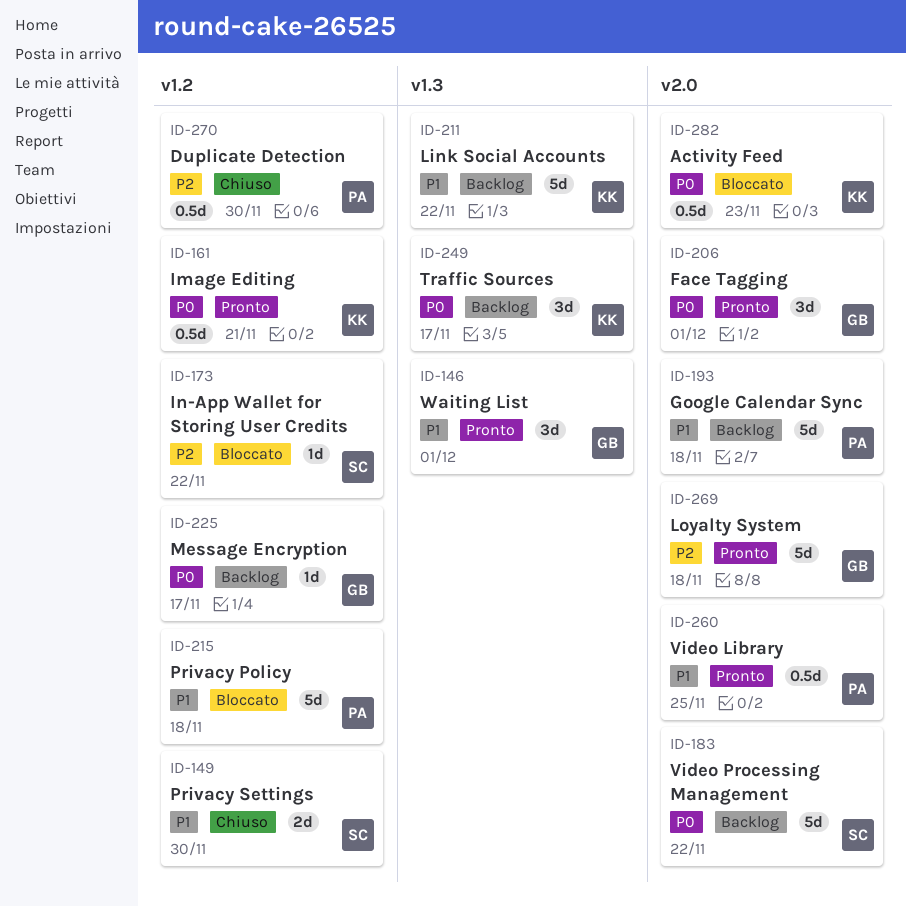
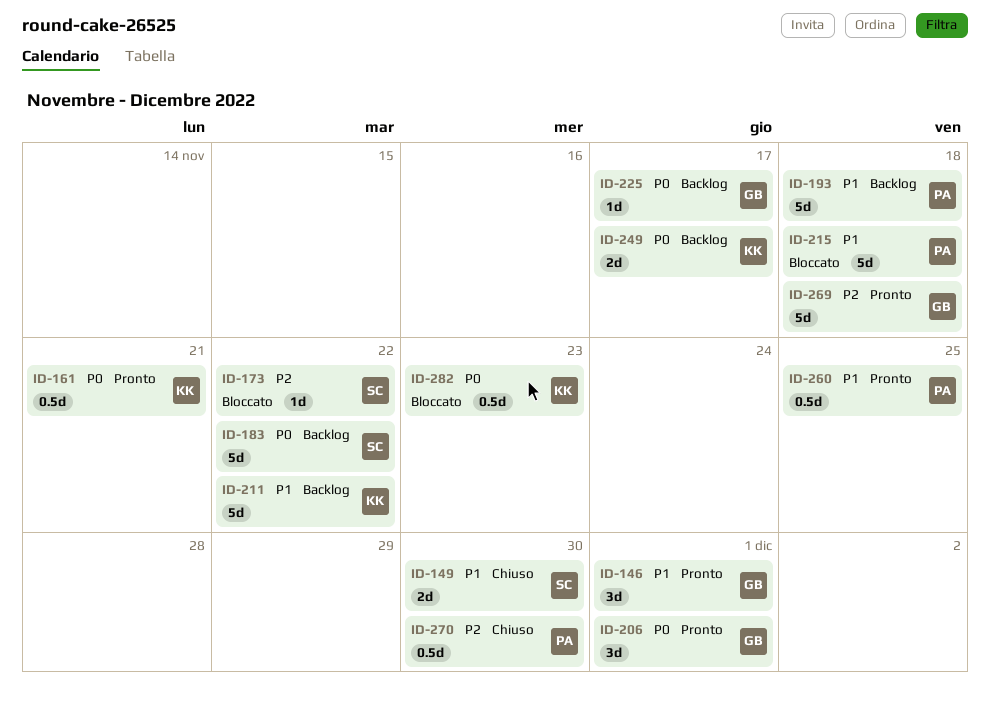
ID-249, estimate: 3d -> 2d

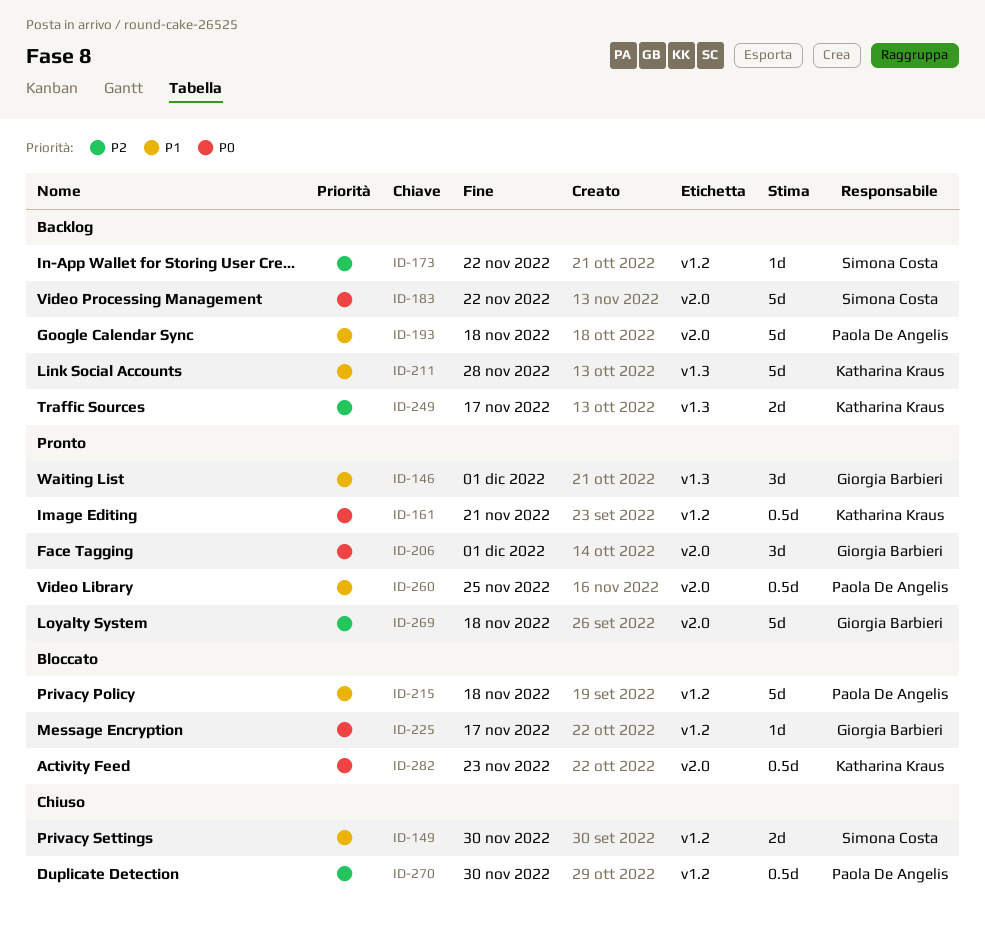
ID-173, status: Bloccato -> Backlog
ID-211, due: Nov 22 -> Nov 28
ID-225, status: Backlog -> Bloccato
ID-249, priority: P0 -> P2

